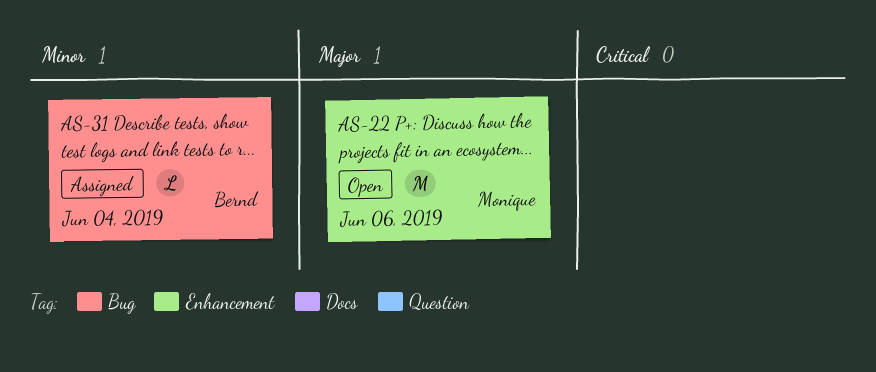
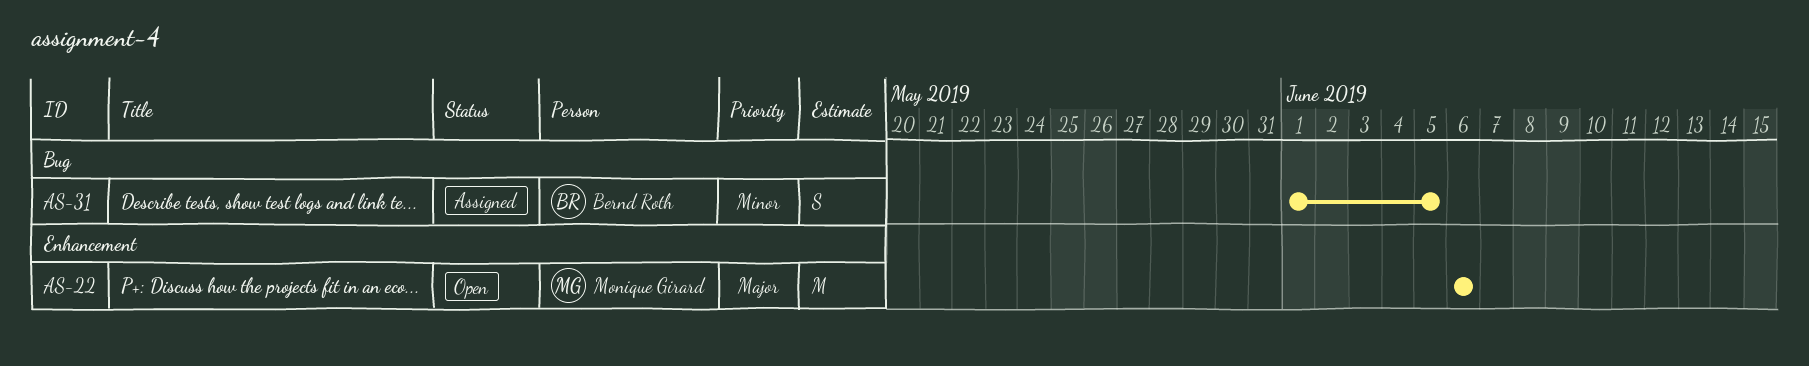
AS-31, estimate: L -> S
AS-31, due: Jun 4 -> Jun 5

